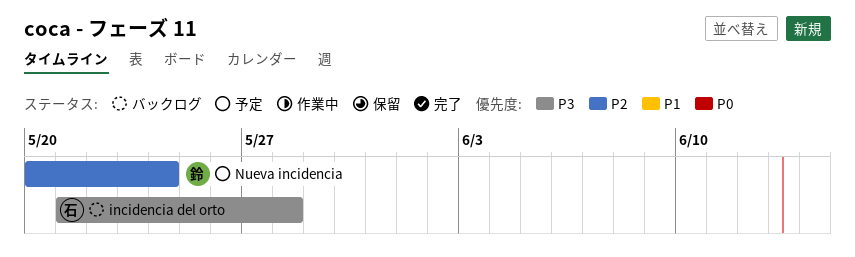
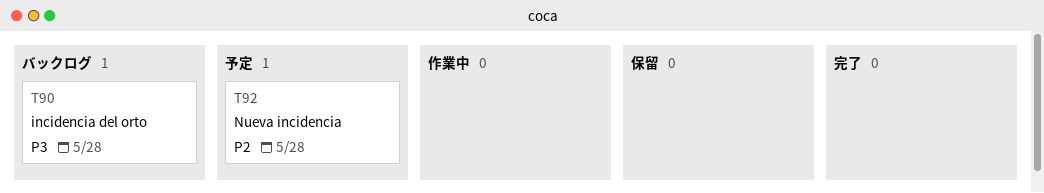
Nueva incidencia, due: May 24 -> May 28

